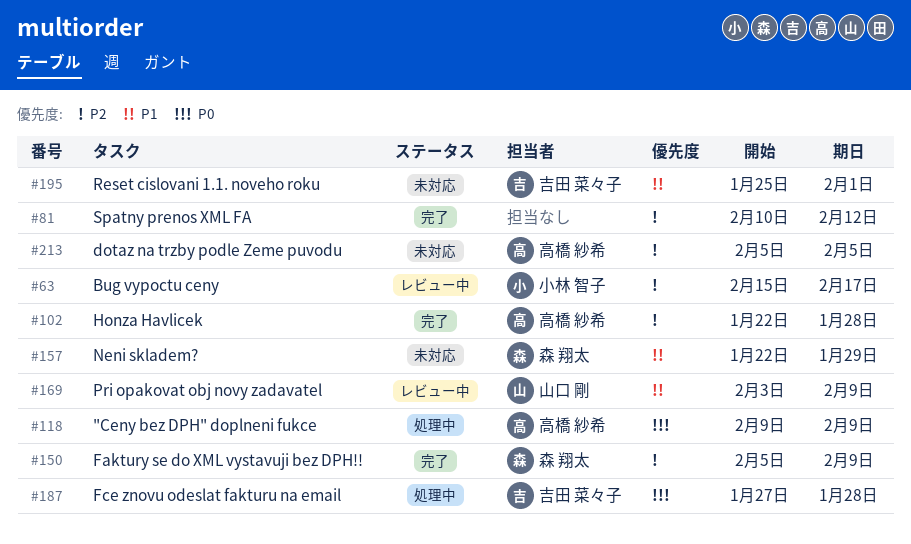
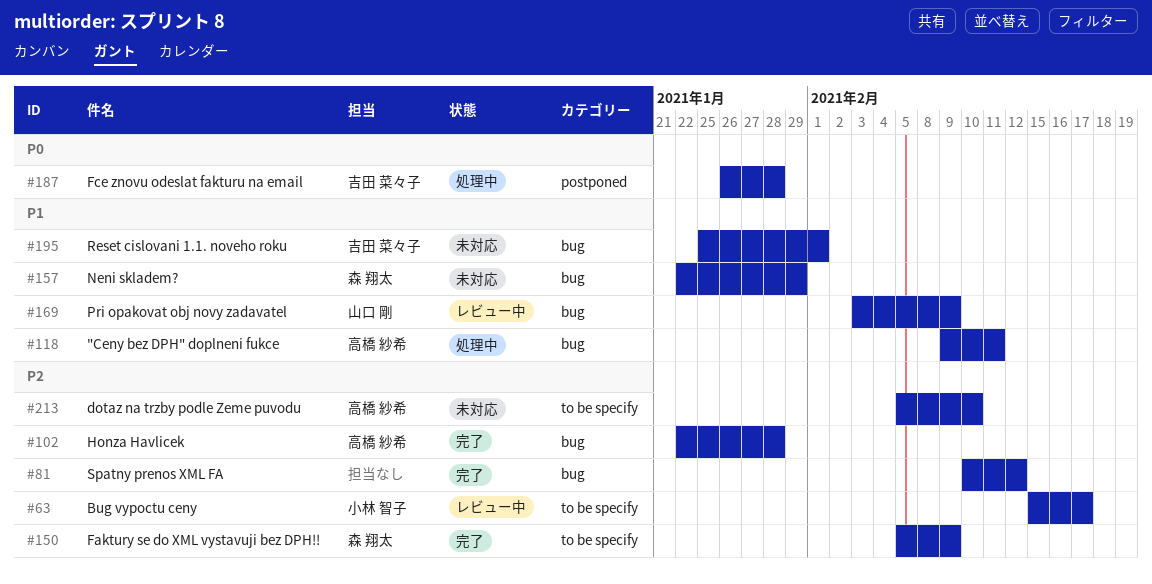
#118, priority: P0 -> P1
#118, due: Feb 9 -> Feb 11
#187, start: Jan 27 -> Jan 26
#213, due: Feb 5 -> Feb 10

